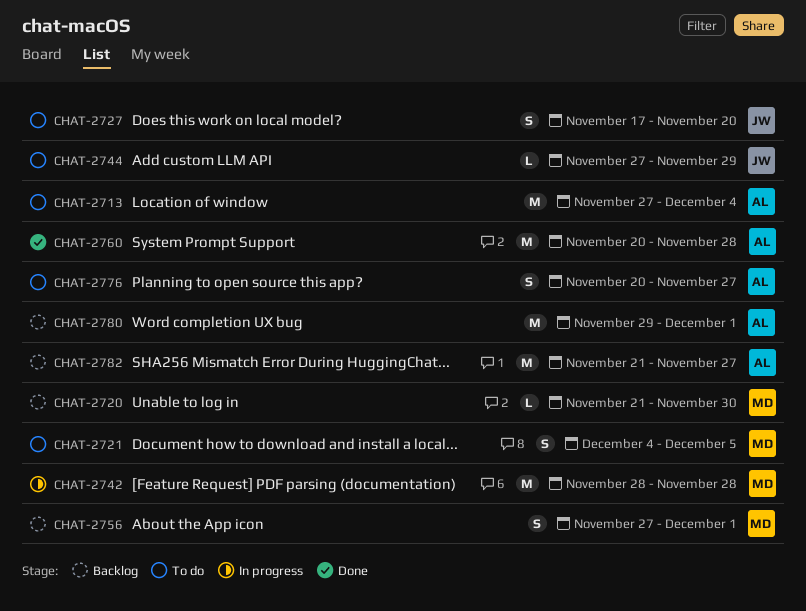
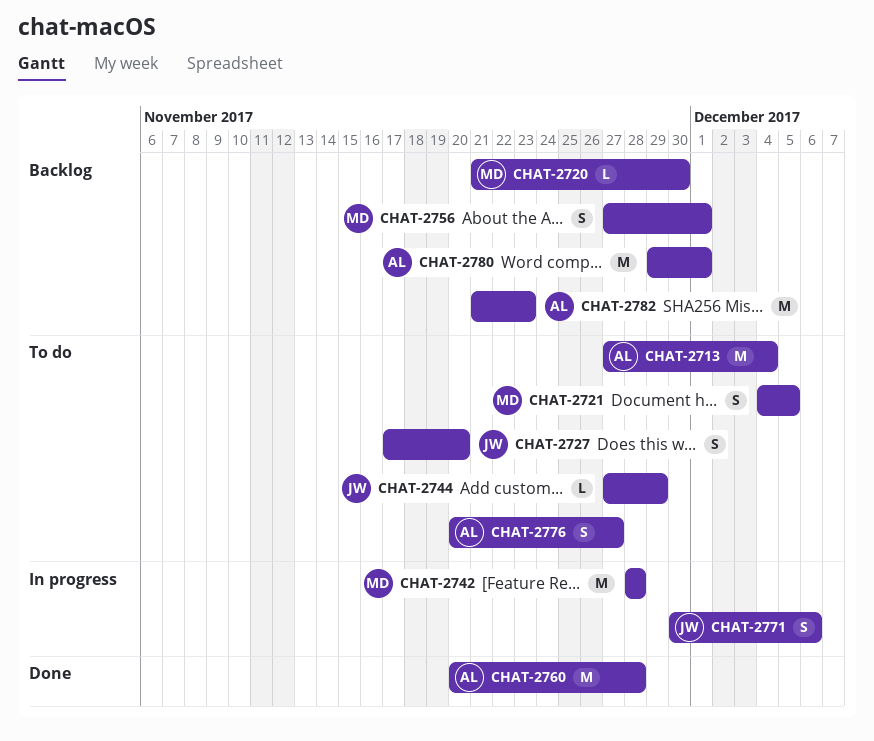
CHAT-2771: none -> present
CHAT-2782, due: Nov 27 -> Nov 23

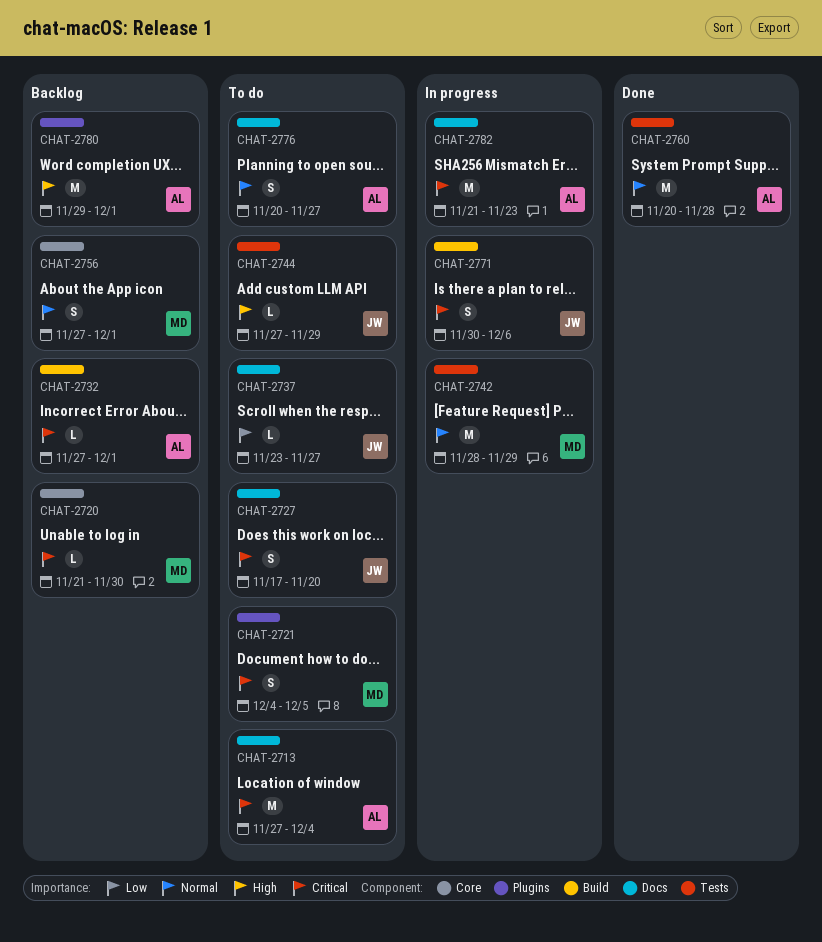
CHAT-2732: none -> present
CHAT-2737: none -> present
CHAT-2742, due: Nov 28 -> Nov 29
CHAT-2782, status: Backlog -> In progress

